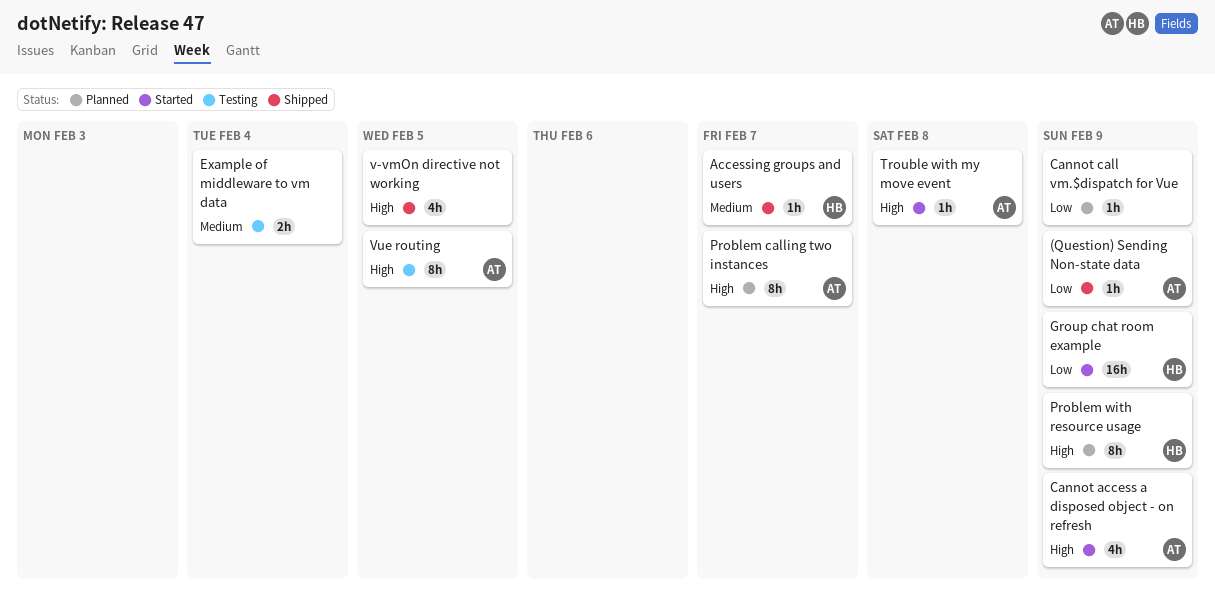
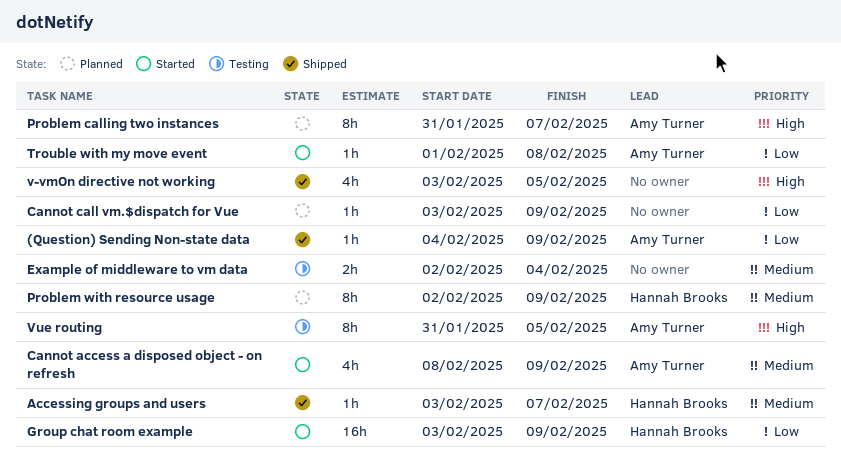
Cannot access a disposed object - on refresh, priority: High -> Medium
Problem with resource usage, priority: High -> Medium
Trouble with my move event, priority: High -> Low

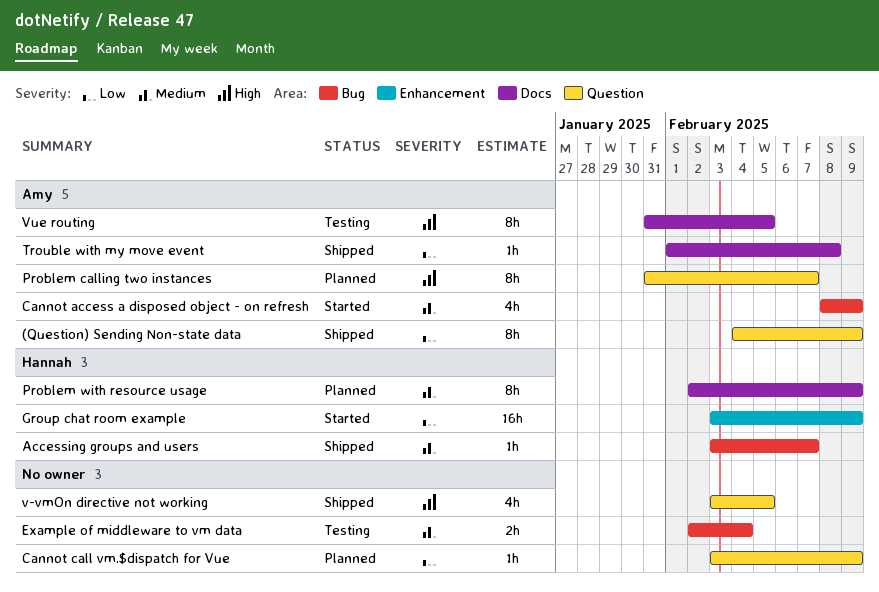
(Question) Sending Non-state data, estimate: 1h -> 8h
Trouble with my move event, status: Started -> Shipped

